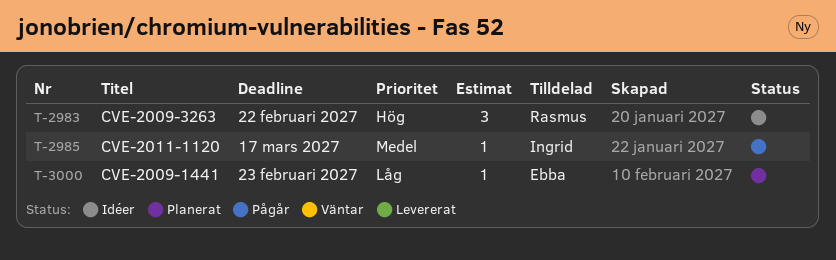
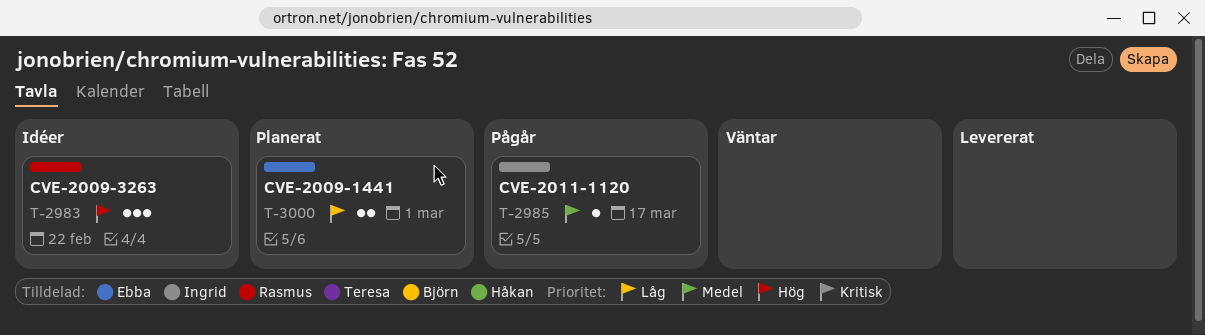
T-3000, estimate: 1 -> 2
T-3000, due: Feb 23 -> Mar 1

